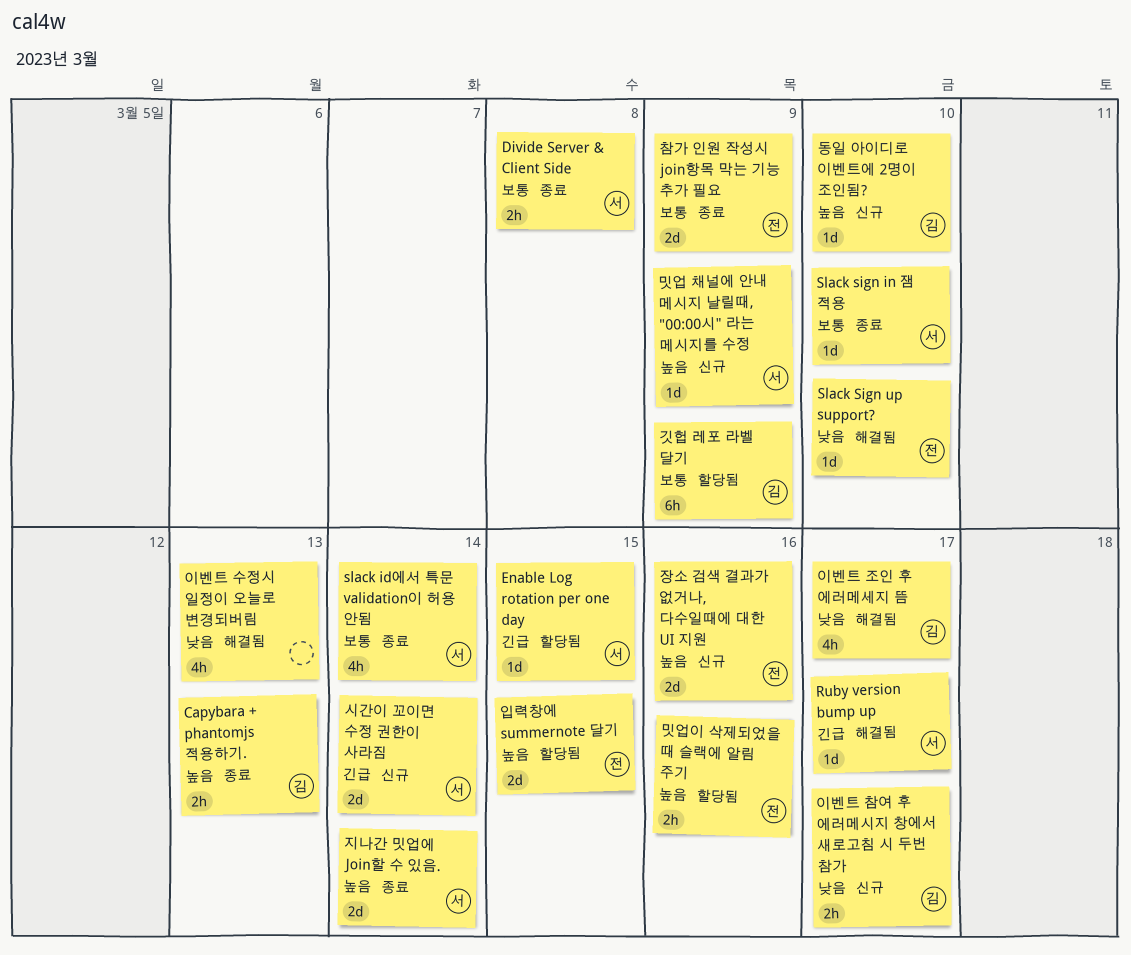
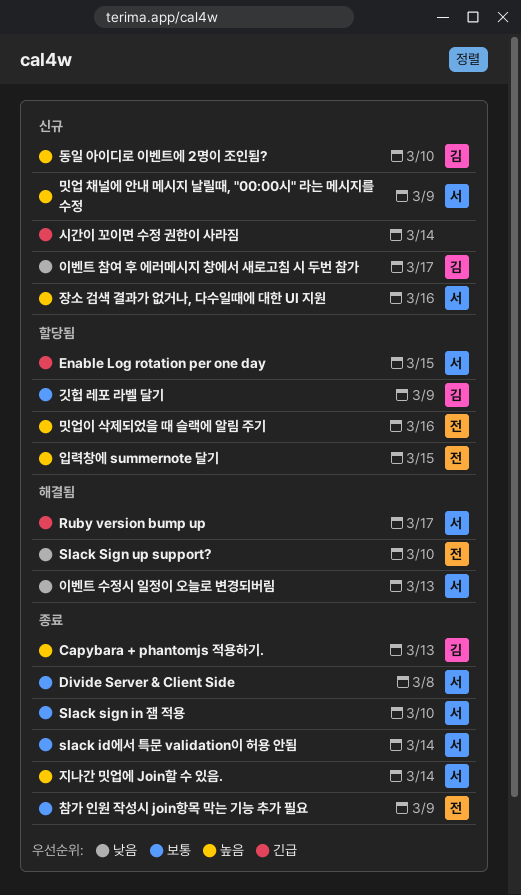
시간이 꼬이면 수정 권한이 사라짐, owner: 서 -> none
이벤트 수정시 일정이 오늘로 변경되버림, owner: none -> 서
이벤트 조인 후 에러메세지 뜸: present -> none
장소 검색 결과가 없거나, 다수일때에 대한 UI 지원, owner: 전 -> 서

